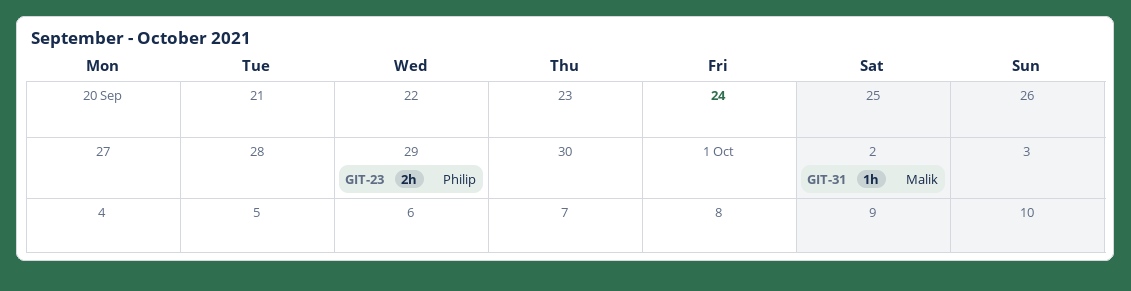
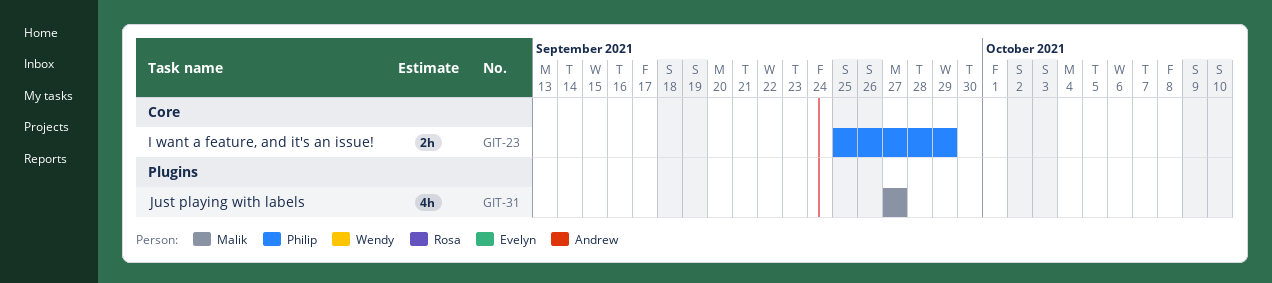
GIT-31, estimate: 1h -> 4h
GIT-31, due: Oct 2 -> Sep 27

